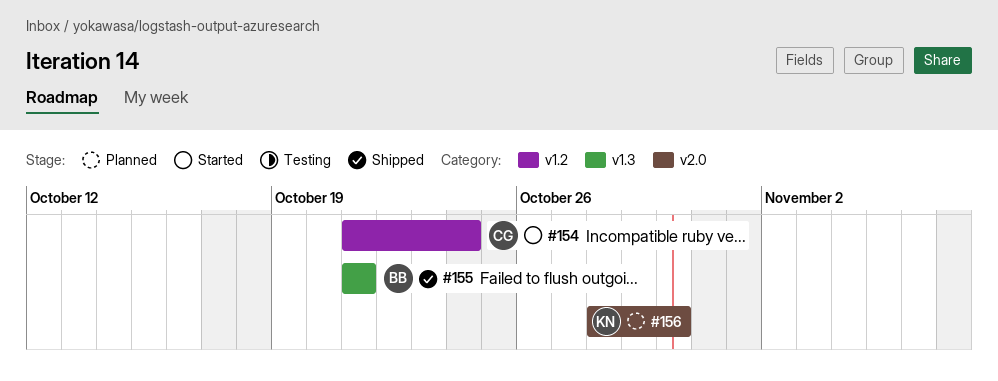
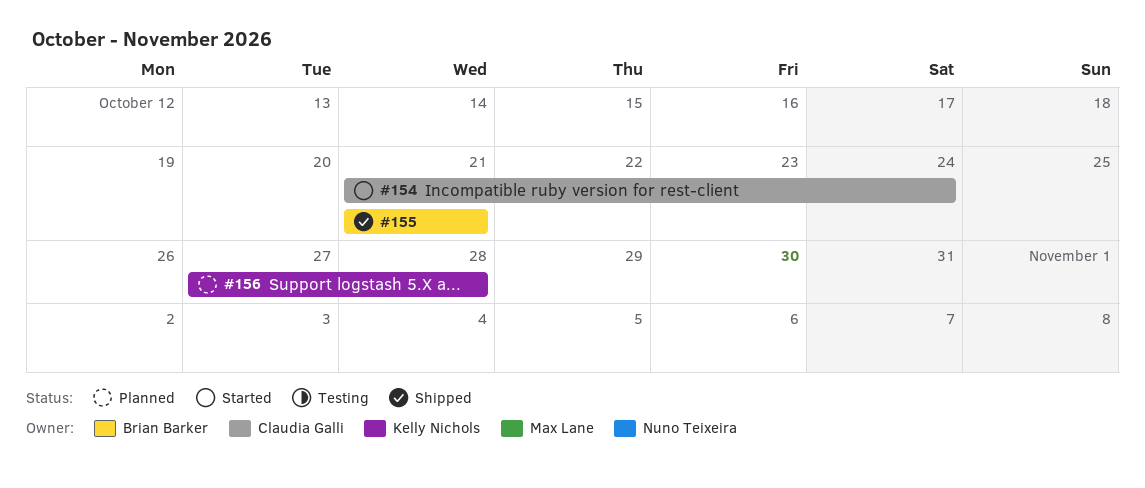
#156, start: Oct 28 -> Oct 27
#156, due: Oct 30 -> Oct 28

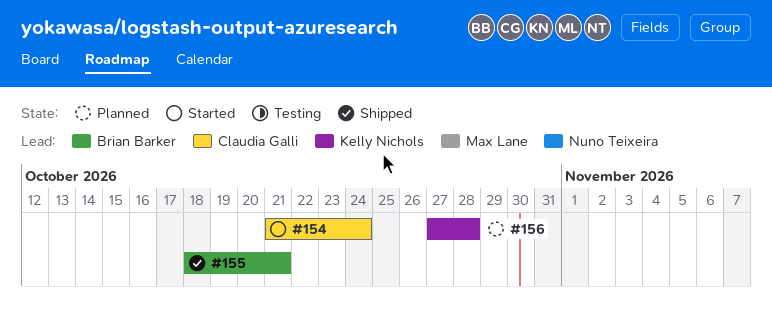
#155, start: Oct 21 -> Oct 18

